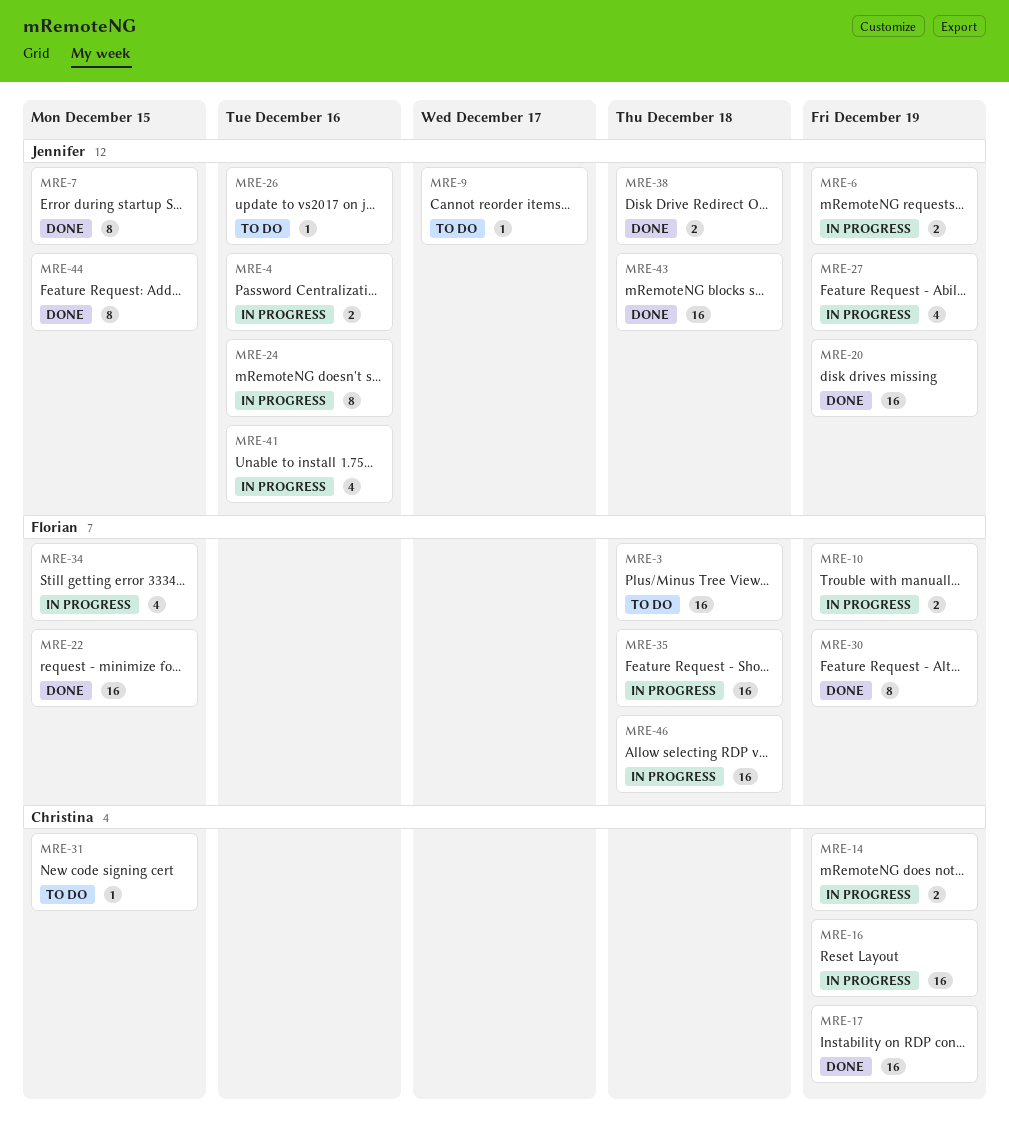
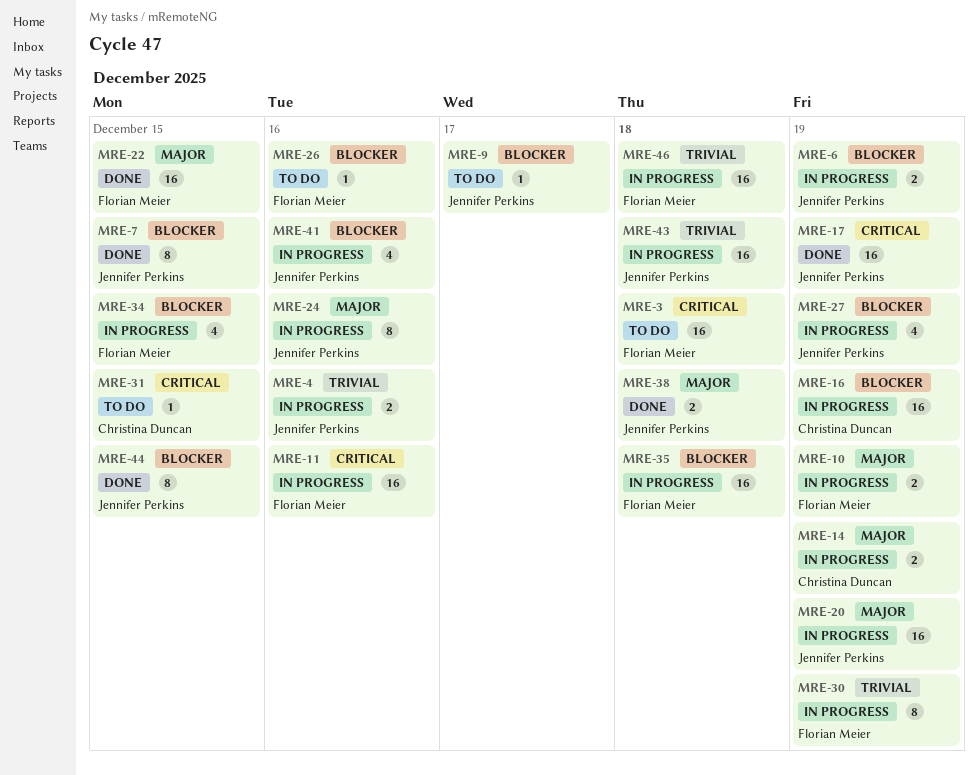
MRE-11: none -> present
MRE-17, owner: Christina Duncan -> Jennifer Perkins
MRE-20, status: Done -> In progress
MRE-26, owner: Jennifer Perkins -> Florian Meier
MRE-30, status: Done -> In progress
MRE-43, status: Done -> In progress

